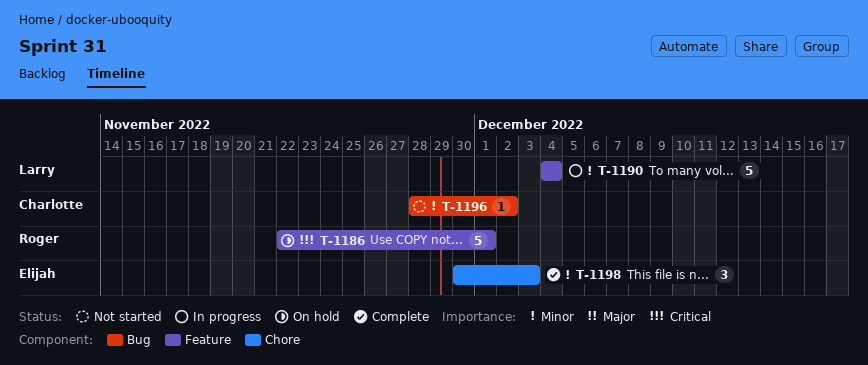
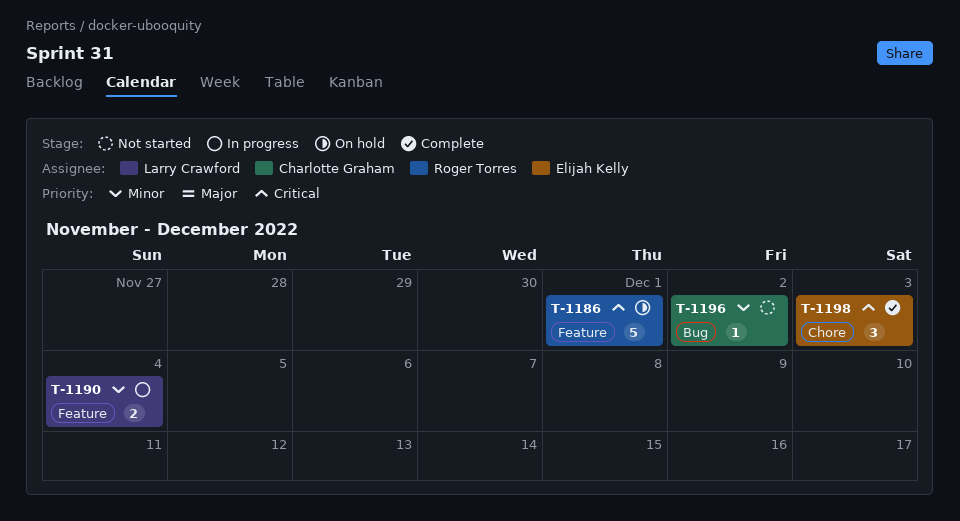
T-1190, estimate: 5 -> 2
T-1198, priority: Minor -> Critical

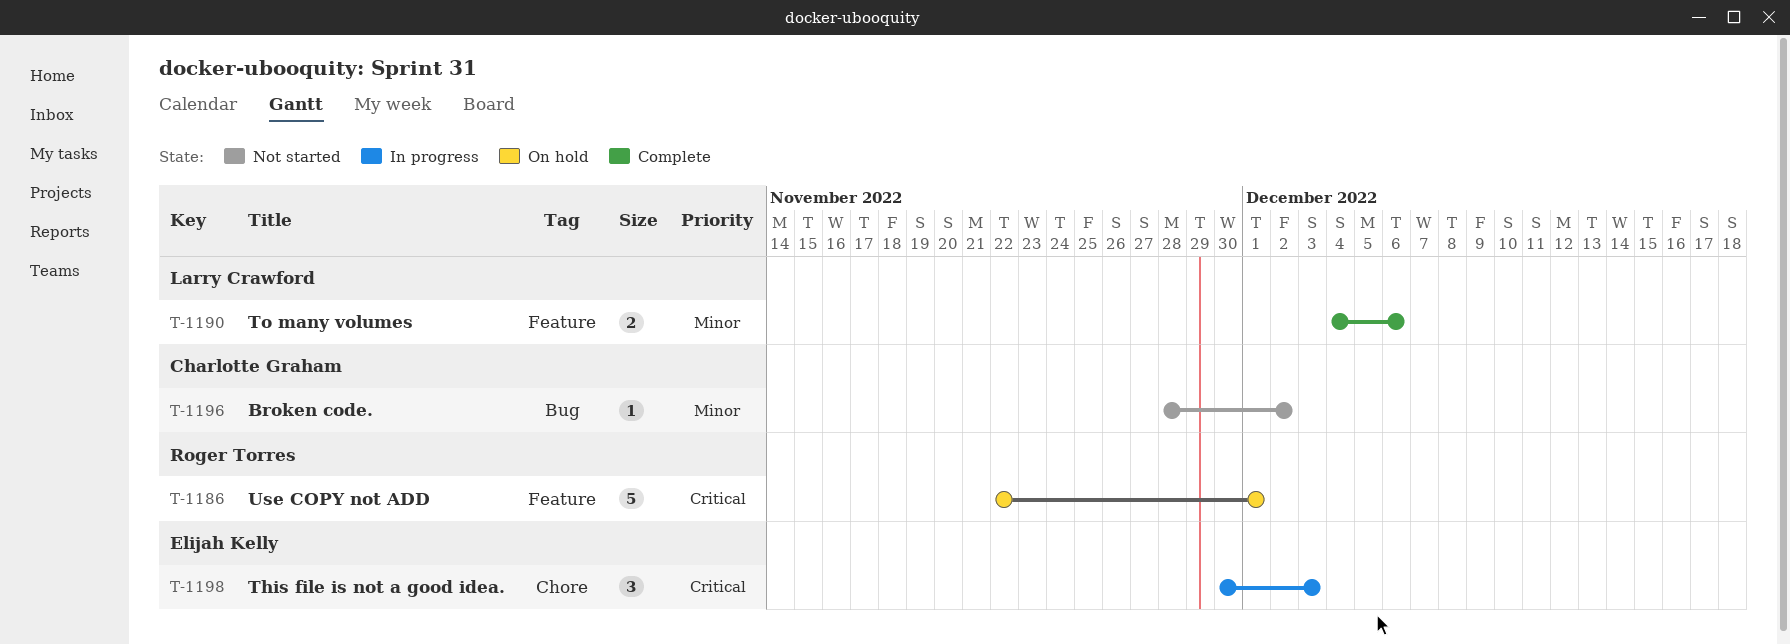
T-1190, status: In progress -> Complete
T-1190, due: Dec 4 -> Dec 6
T-1198, status: Complete -> In progress

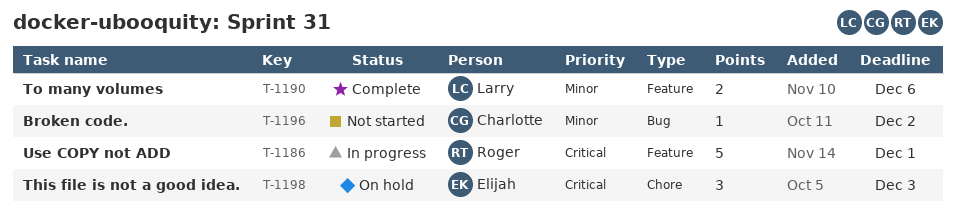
T-1186, status: On hold -> In progress
T-1198, status: In progress -> On hold

